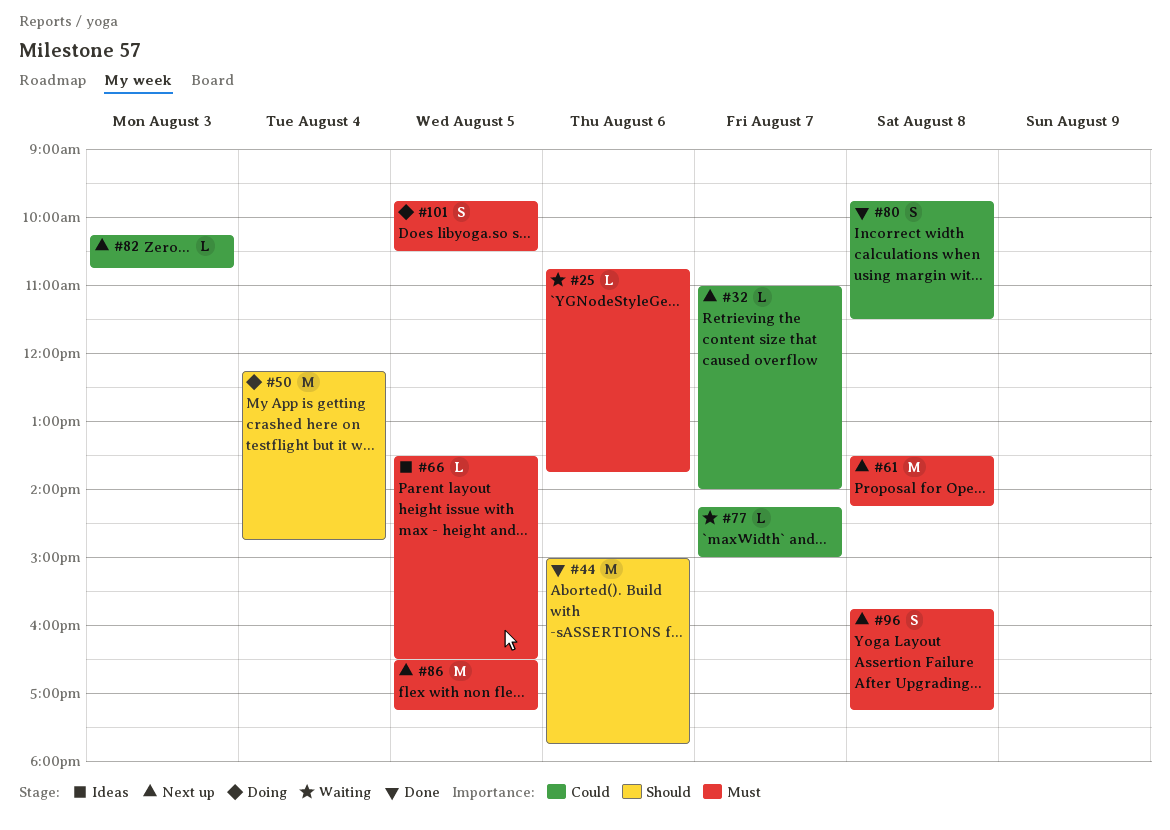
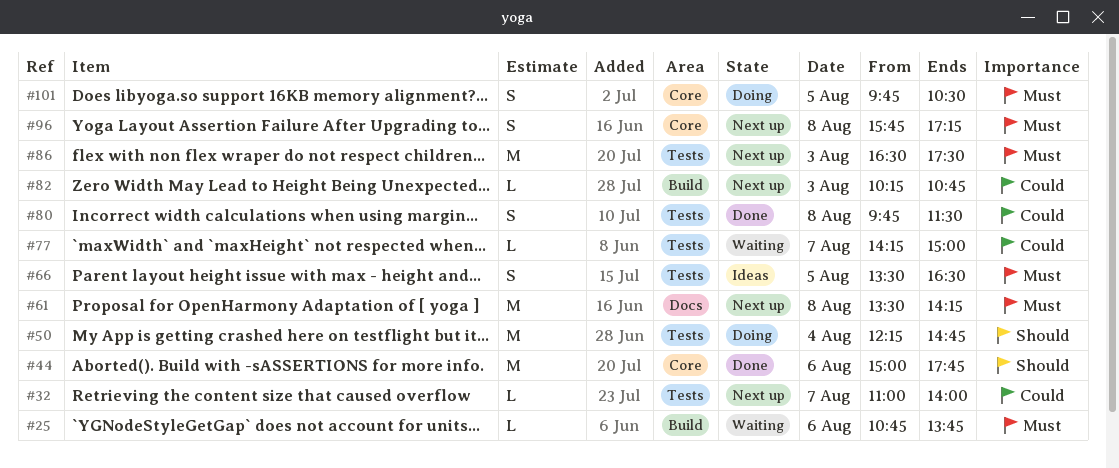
#66, estimate: L -> S
#86, day: Aug 5 -> Aug 3
#86, ends: 17:15 -> 17:30

